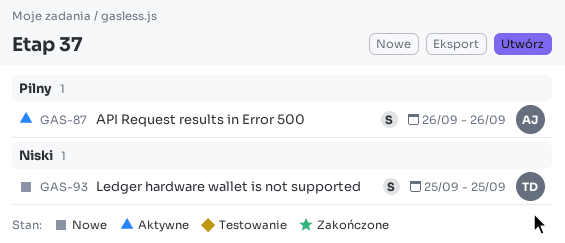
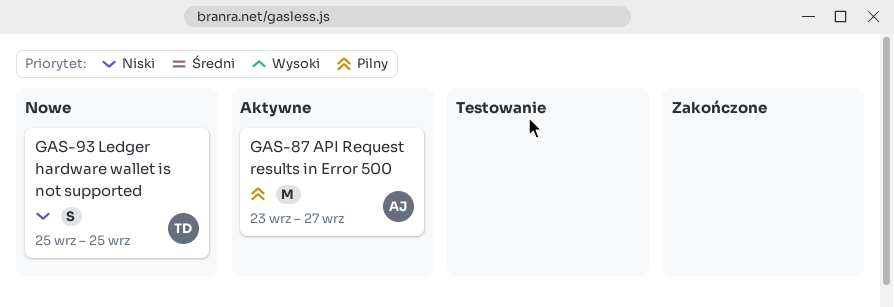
GAS-87, estimate: S -> M
GAS-87, start: Sep 26 -> Sep 23
GAS-87, due: Sep 26 -> Sep 27

